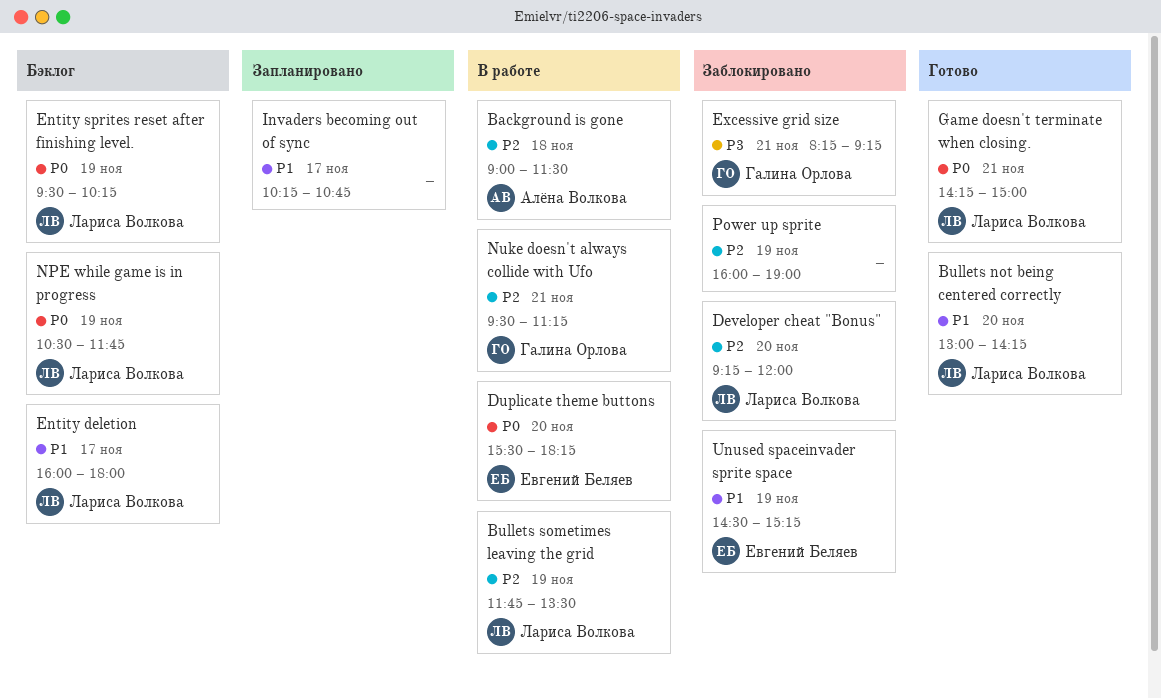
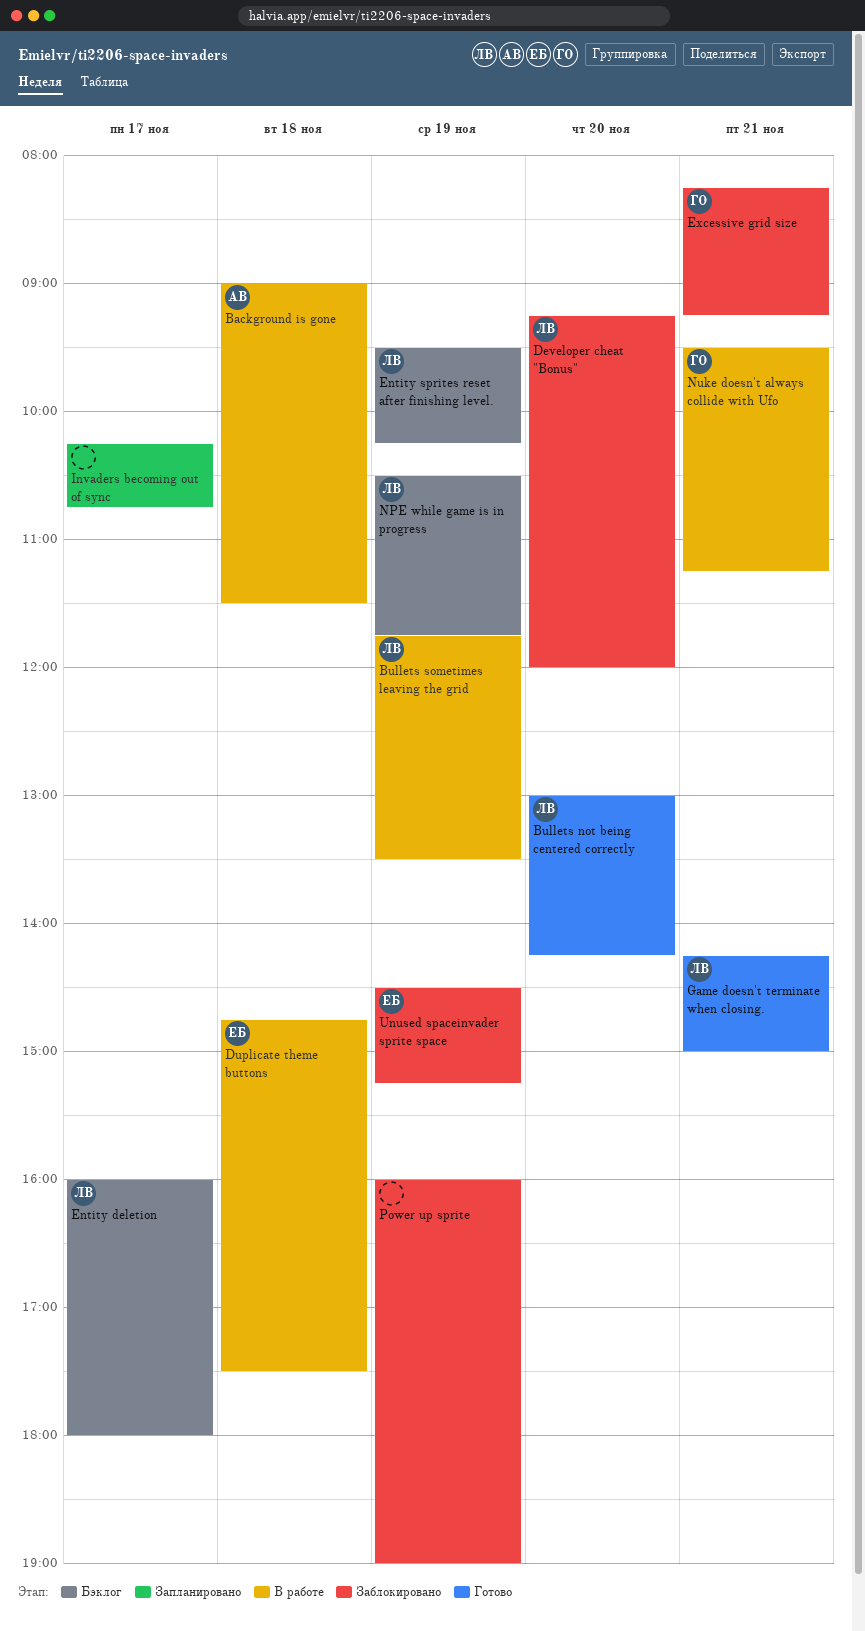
Duplicate theme buttons, day: Nov 20 -> Nov 18
Duplicate theme buttons, begins: 15:30 -> 14:45
Duplicate theme buttons, ends: 18:15 -> 17:30

